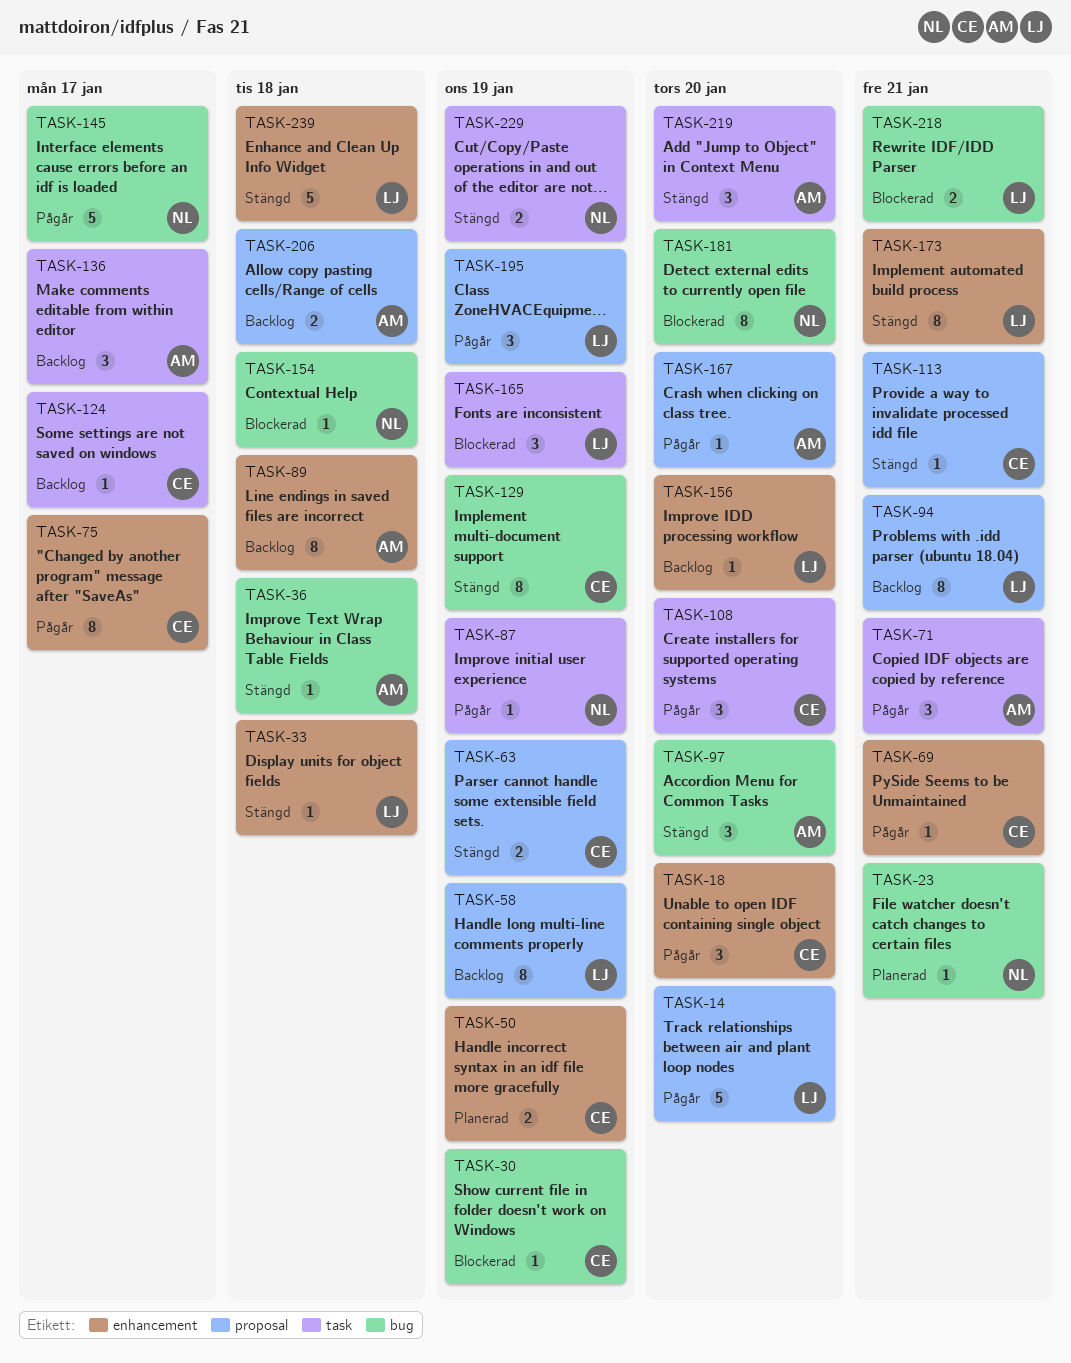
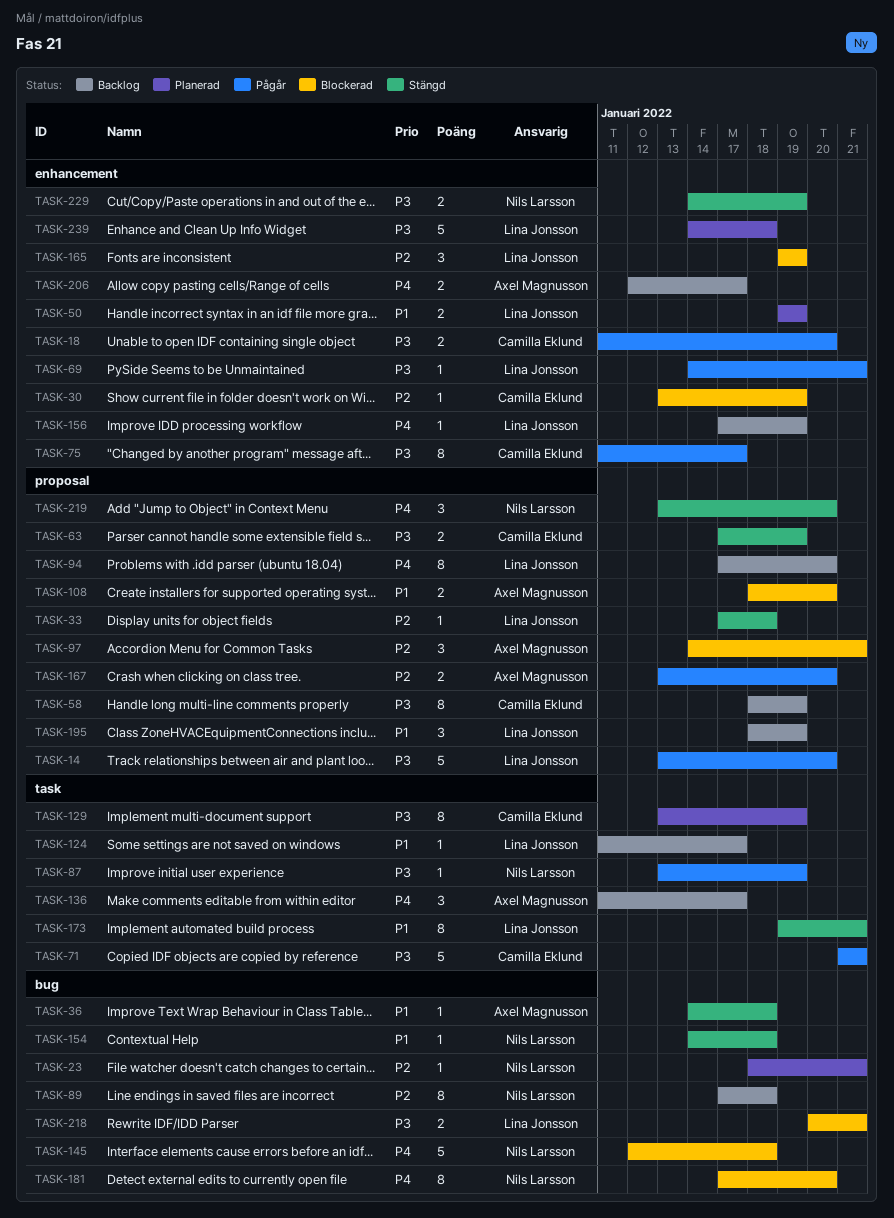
TASK-18, estimate: 3 -> 2
TASK-30, label: bug -> enhancement
TASK-33, label: enhancement -> proposal
TASK-50, owner: Camilla Eklund -> Lina Jonsson
TASK-58, owner: Lina Jonsson -> Camilla Eklund
TASK-69, owner: Camilla Eklund -> Lina Jonsson
TASK-71, owner: Axel Magnusson -> Camilla Eklund
TASK-71, estimate: 3 -> 5
TASK-89, owner: Axel Magnusson -> Nils Larsson
TASK-89, label: enhancement -> bug
TASK-94, due: Jan 21 -> Jan 20
TASK-97, status: Stängd -> Blockerad
TASK-97, label: bug -> proposal
TASK-97, due: Jan 20 -> Jan 21
TASK-108, status: Pågår -> Blockerad
TASK-108, owner: Camilla Eklund -> Axel Magnusson
TASK-108, label: task -> proposal
TASK-108, estimate: 3 -> 2
TASK-113: present -> none
TASK-124, owner: Camilla Eklund -> Lina Jonsson
TASK-129, status: Stängd -> Planerad
TASK-129, label: bug -> task
TASK-145, status: Pågår -> Blockerad
TASK-145, due: Jan 17 -> Jan 18
TASK-154, status: Blockerad -> Stängd
TASK-156, due: Jan 20 -> Jan 19
TASK-165, label: task -> enhancement
TASK-167, estimate: 1 -> 2
TASK-173, label: enhancement -> task
TASK-195, status: Pågår -> Backlog
TASK-206, label: proposal -> enhancement
TASK-206, due: Jan 18 -> Jan 17
TASK-219, owner: Axel Magnusson -> Nils Larsson
TASK-219, label: task -> proposal
TASK-229, label: task -> enhancement
TASK-239, status: Stängd -> Planerad

